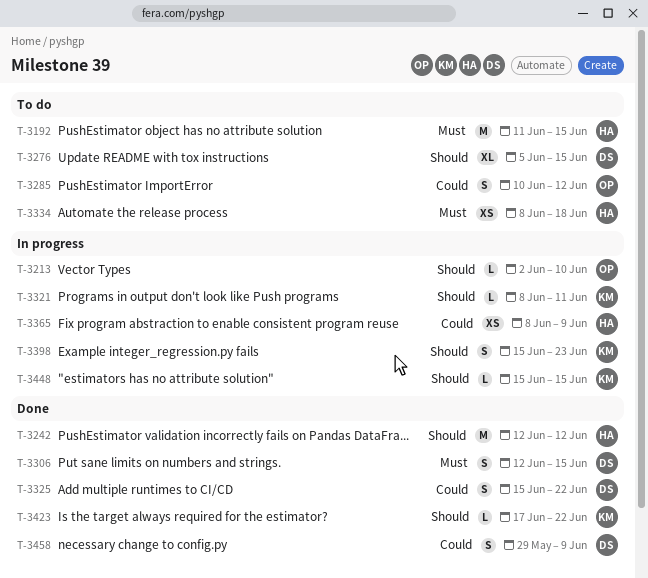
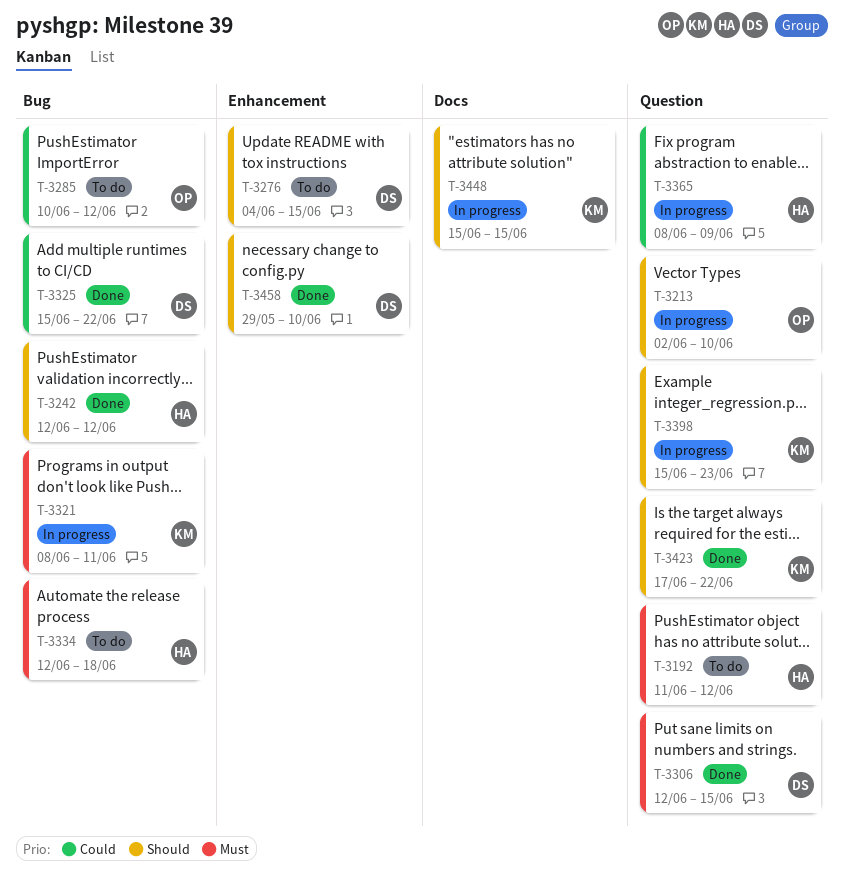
T-3192, due: Jun 15 -> Jun 12
T-3276, start: Jun 5 -> Jun 4
T-3321, priority: Should -> Must
T-3334, start: Jun 8 -> Jun 12
T-3458, priority: Could -> Should
T-3458, due: Jun 9 -> Jun 10

